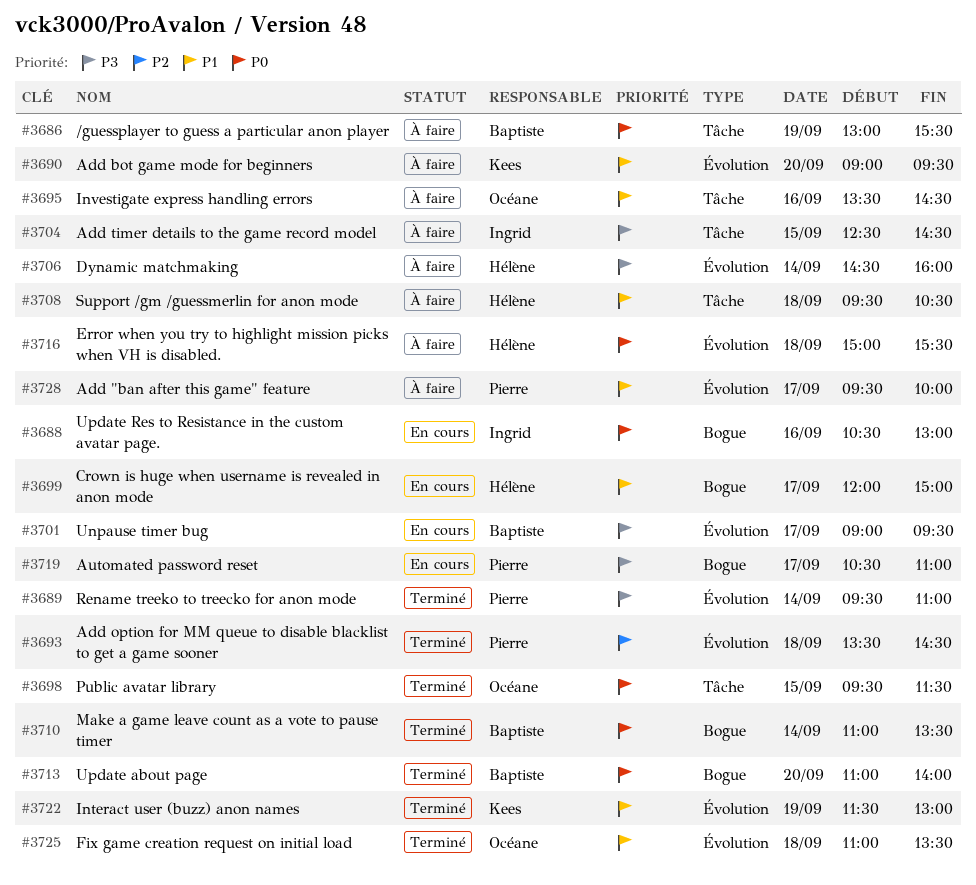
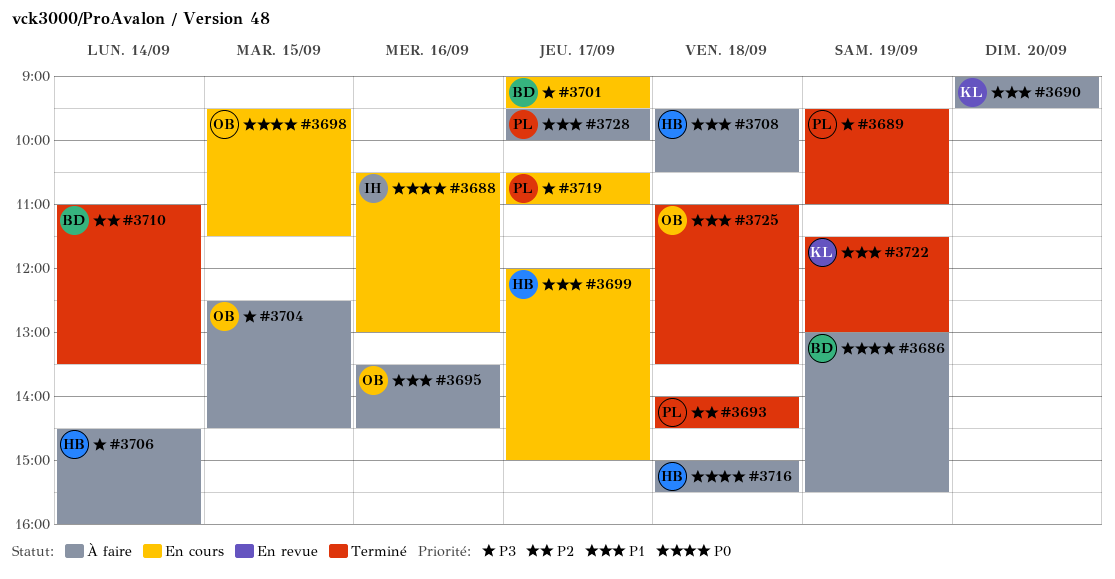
#3689, day: Sep 14 -> Sep 19
#3693, begins: 13:30 -> 14:00
#3698, status: Terminé -> En cours
#3704, owner: Ingrid -> Océane
#3710, priority: P0 -> P2
#3713: present -> none

